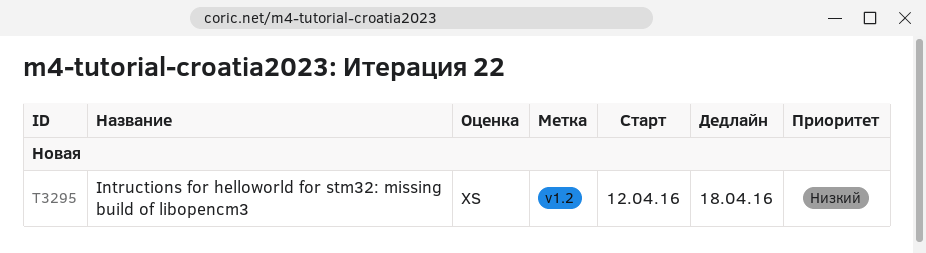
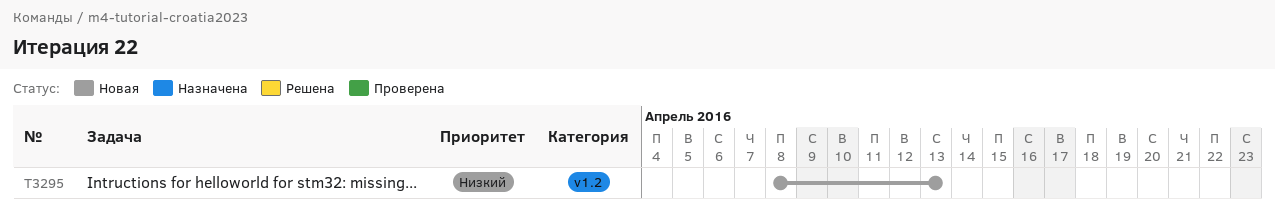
T3295, start: Apr 12 -> Apr 8
T3295, due: Apr 18 -> Apr 13

